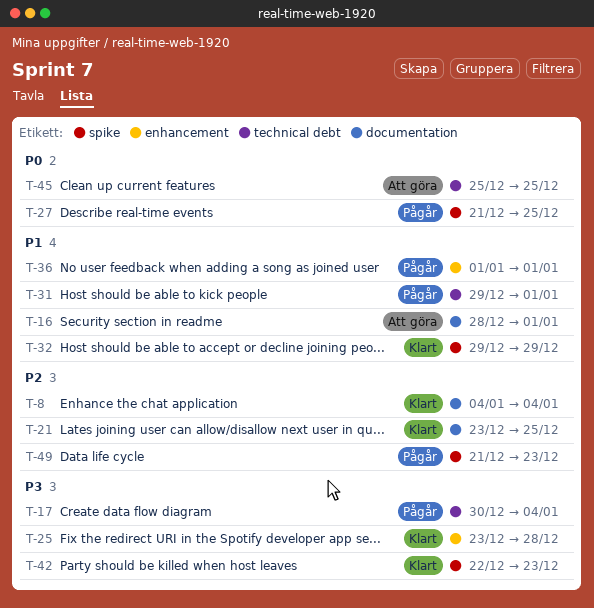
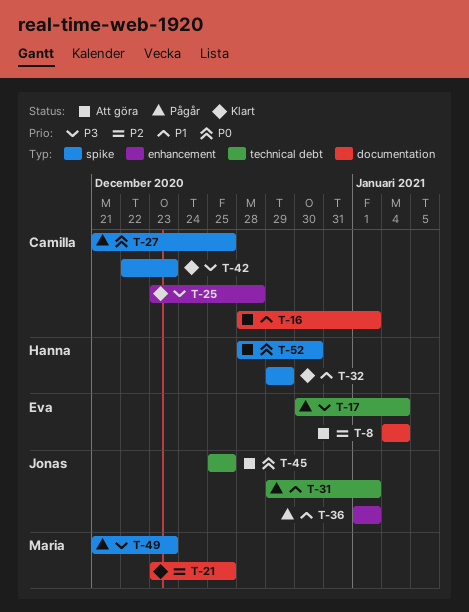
T-8, status: Klart -> Att göra
T-49, priority: P2 -> P3
T-52: none -> present

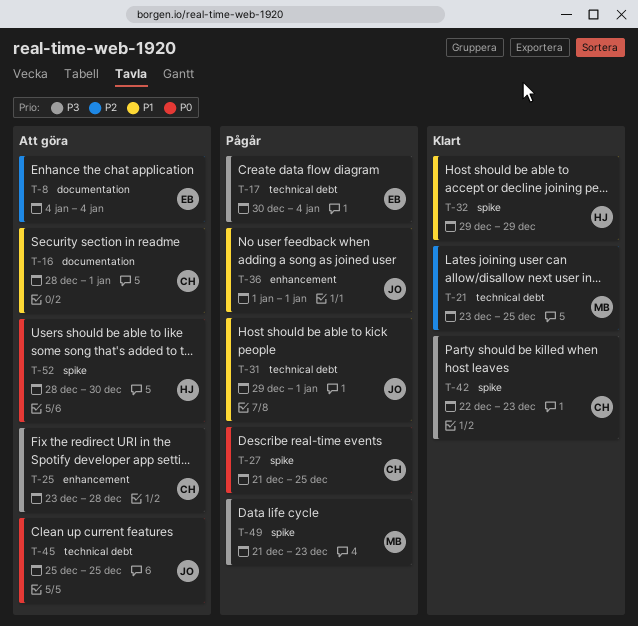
T-21, label: documentation -> technical debt
T-25, status: Klart -> Att göra

